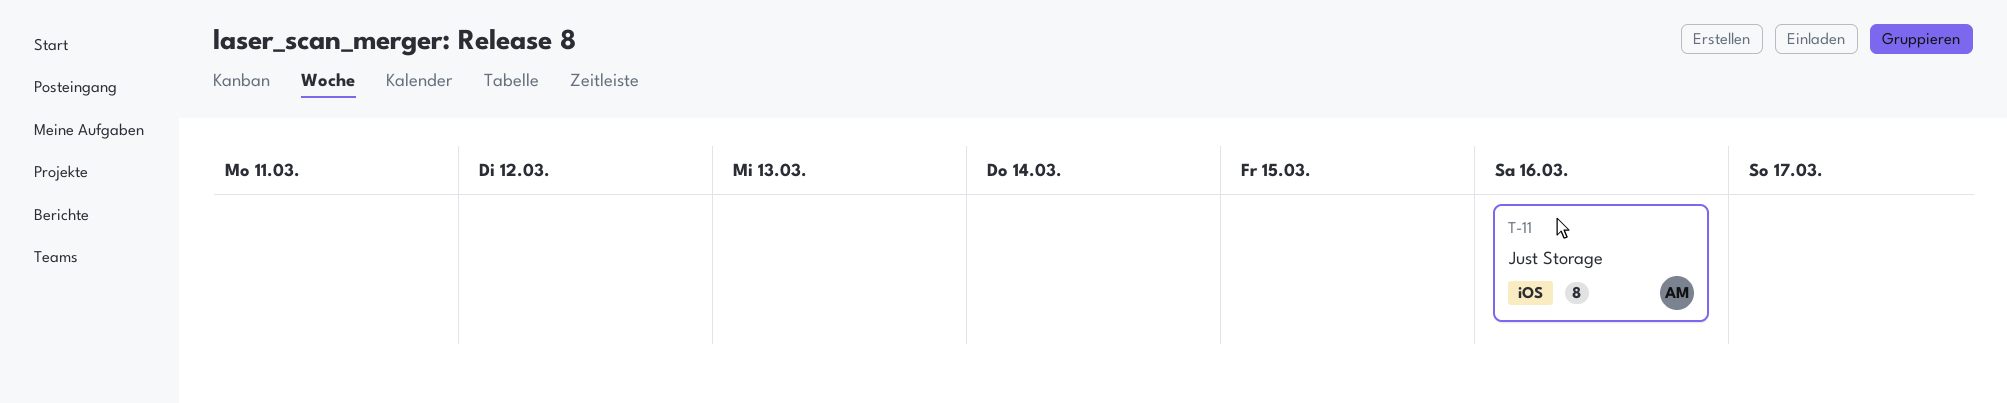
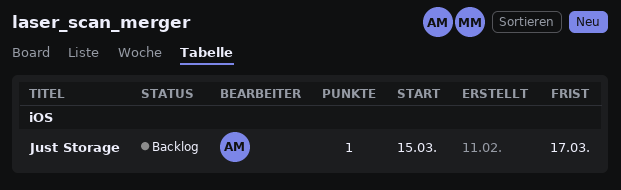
Just Storage, estimate: 8 -> 1
Just Storage, due: Mar 16 -> Mar 17

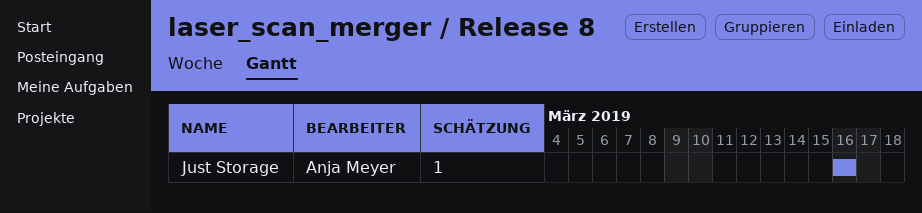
Just Storage, start: Mar 15 -> Mar 16
Just Storage, due: Mar 17 -> Mar 16

